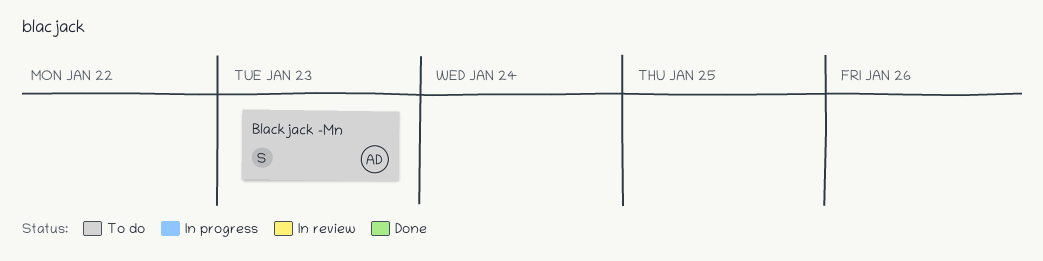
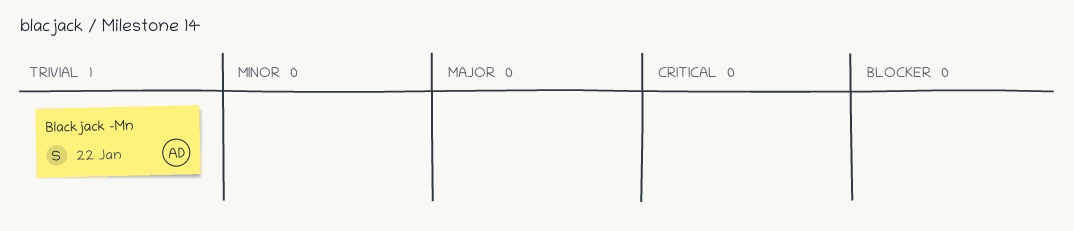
Blackjack -Mn, due: Jan 23 -> Jan 22

